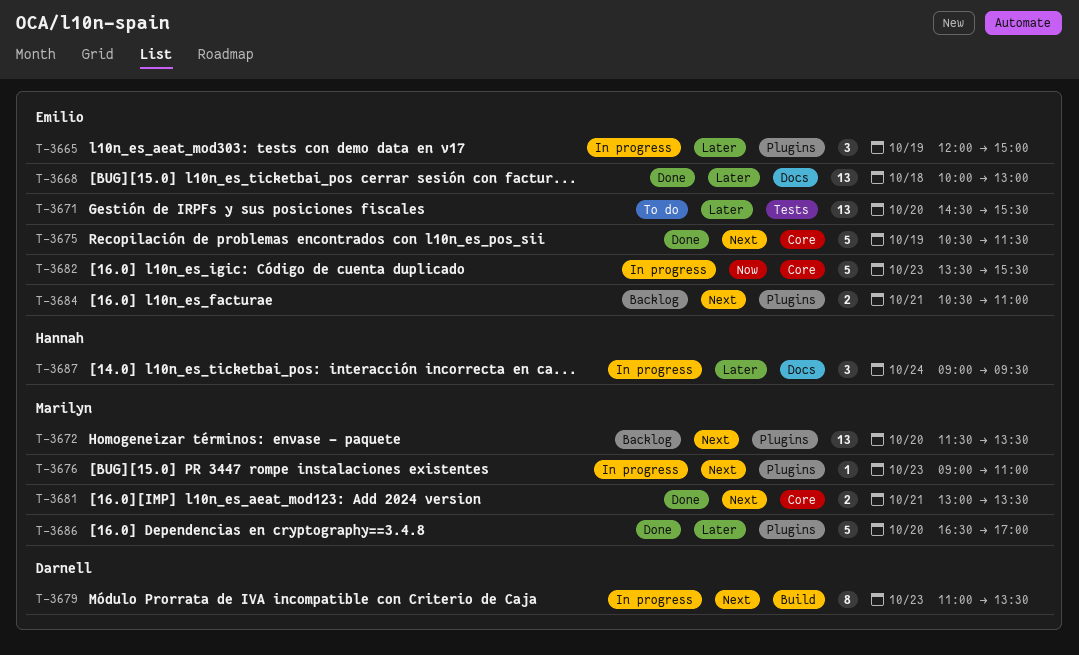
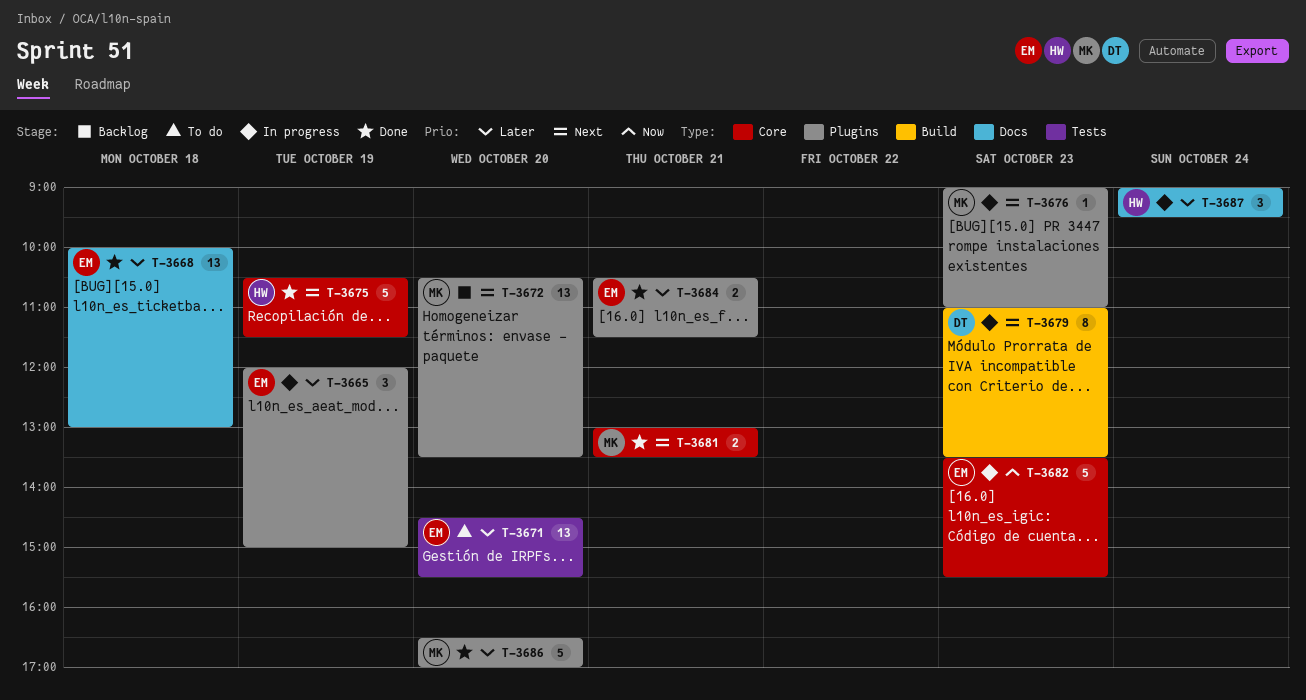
T-3672, begins: 11:30 -> 10:30
T-3675, owner: Emilio -> Hannah
T-3684, status: Backlog -> Done
T-3684, priority: Next -> Later
T-3684, ends: 11:00 -> 11:30

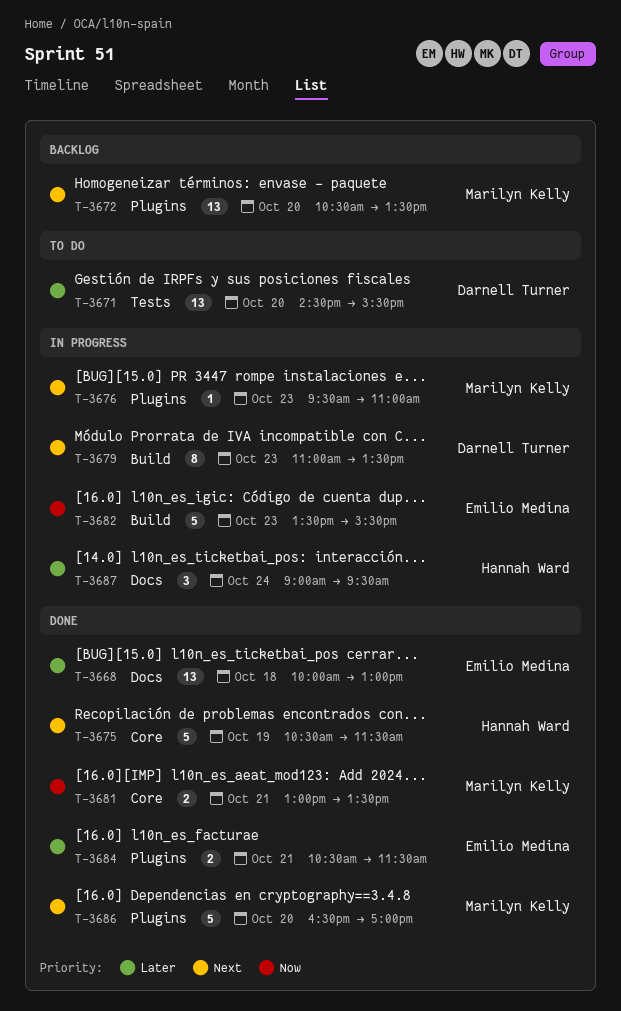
T-3665: present -> none
T-3671, owner: Emilio Medina -> Darnell Turner
T-3676, begins: 09:00 -> 09:30
T-3681, priority: Next -> Now
T-3682, label: Core -> Build
T-3686, priority: Later -> Next

